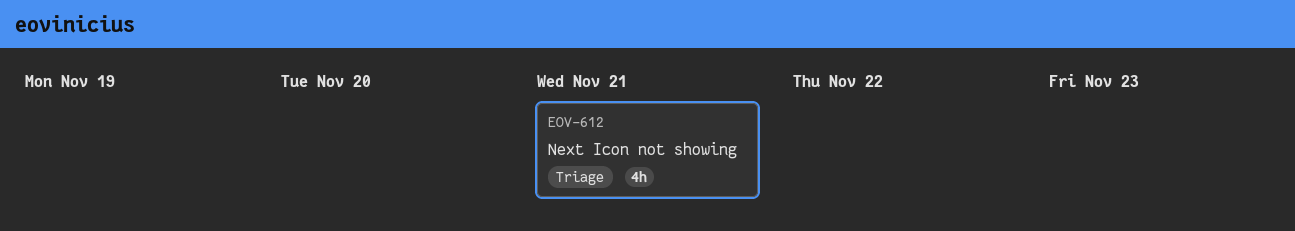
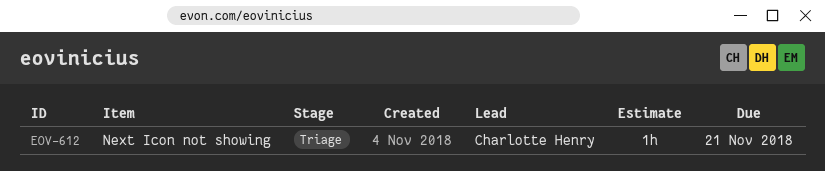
EOV-612, estimate: 4h -> 1h

